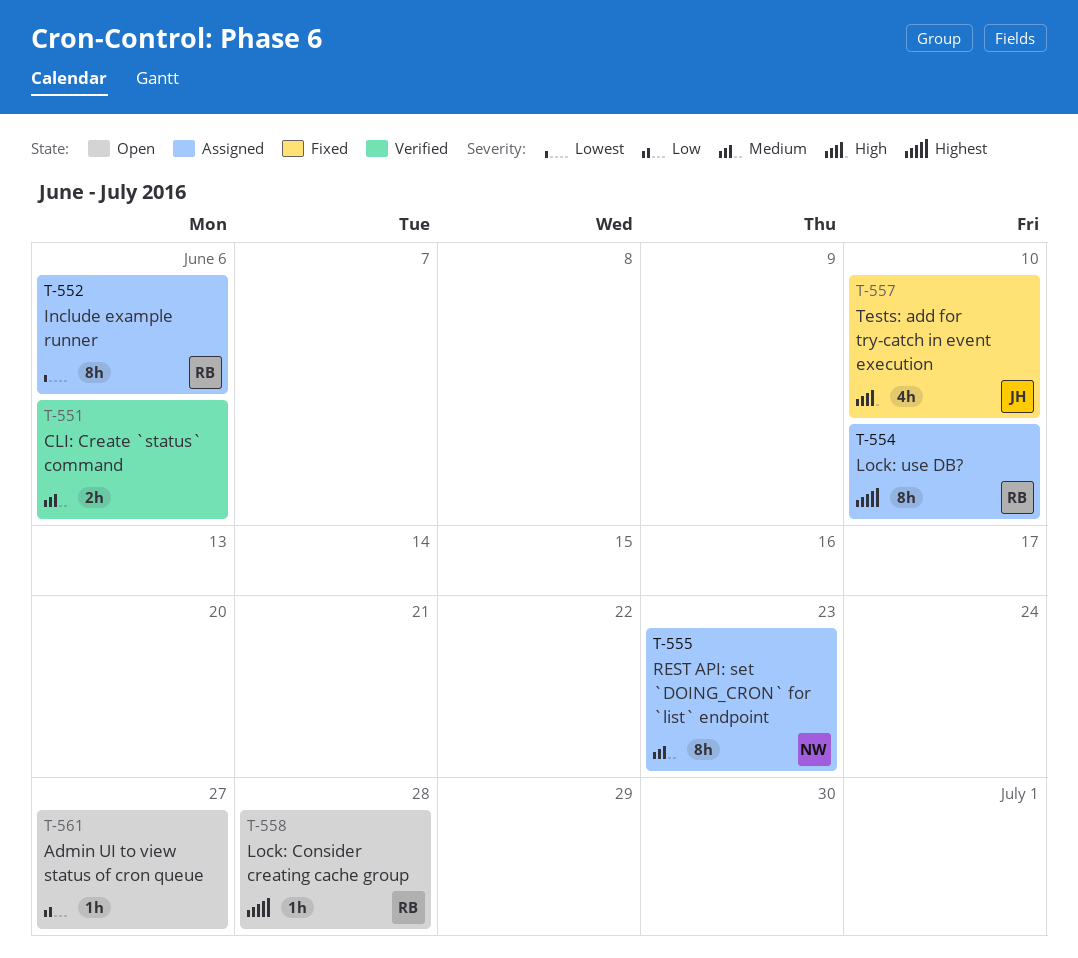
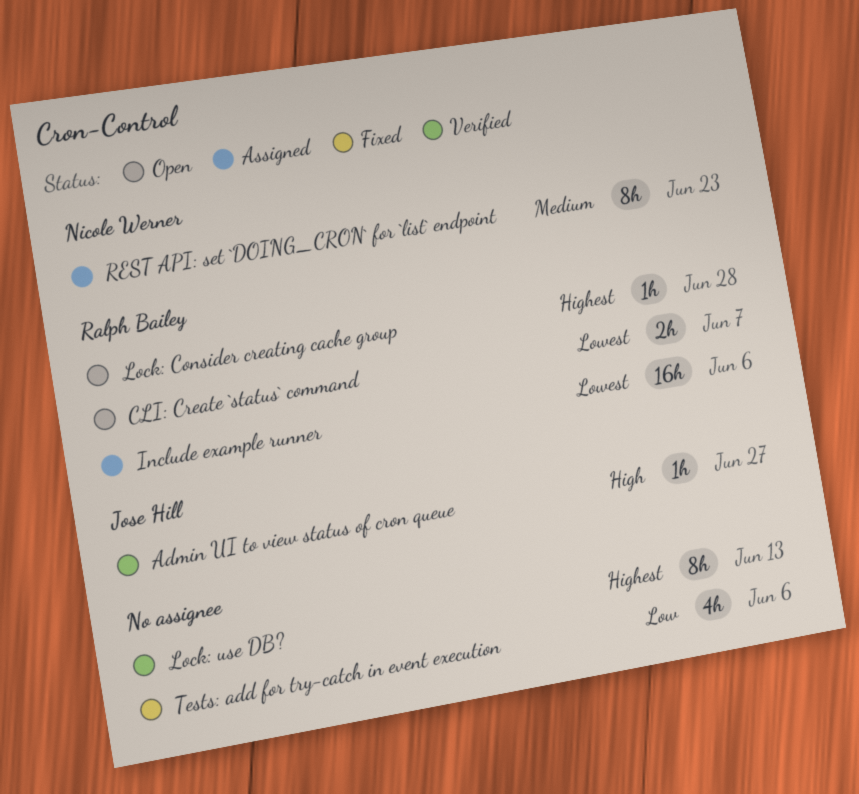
Admin UI to view status of cron queue, status: Open -> Verified
Admin UI to view status of cron queue, owner: none -> Jose Hill
Admin UI to view status of cron queue, priority: Low -> High
CLI: Create `status` command, status: Verified -> Open
CLI: Create `status` command, owner: none -> Ralph Bailey
CLI: Create `status` command, priority: Medium -> Lowest
CLI: Create `status` command, due: Jun 6 -> Jun 7
Include example runner, estimate: 8h -> 16h
Lock: use DB?, status: Assigned -> Verified
Lock: use DB?, owner: Ralph Bailey -> none
Lock: use DB?, due: Jun 10 -> Jun 13
Tests: add for try-catch in event execution, owner: Jose Hill -> none
Tests: add for try-catch in event execution, priority: High -> Low
Tests: add for try-catch in event execution, due: Jun 10 -> Jun 6

